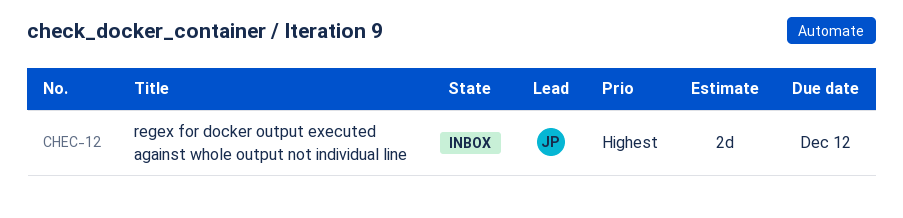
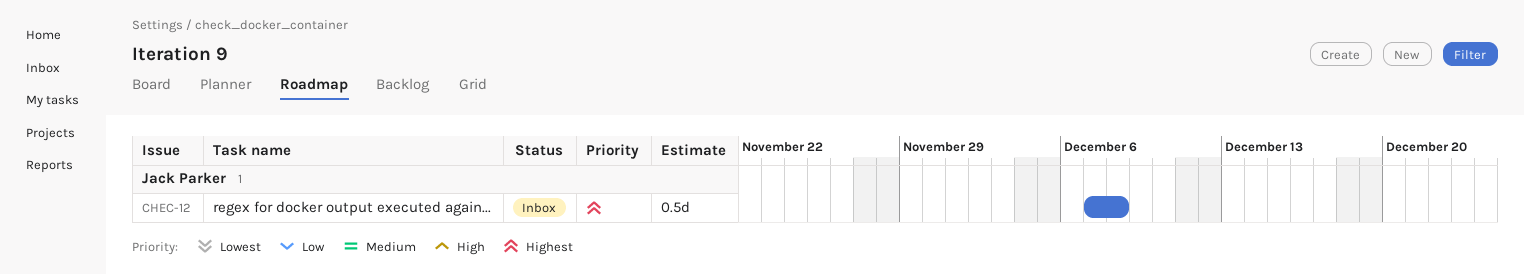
CHEC-12, estimate: 2d -> 0.5d
CHEC-12, due: Dec 12 -> Dec 8

